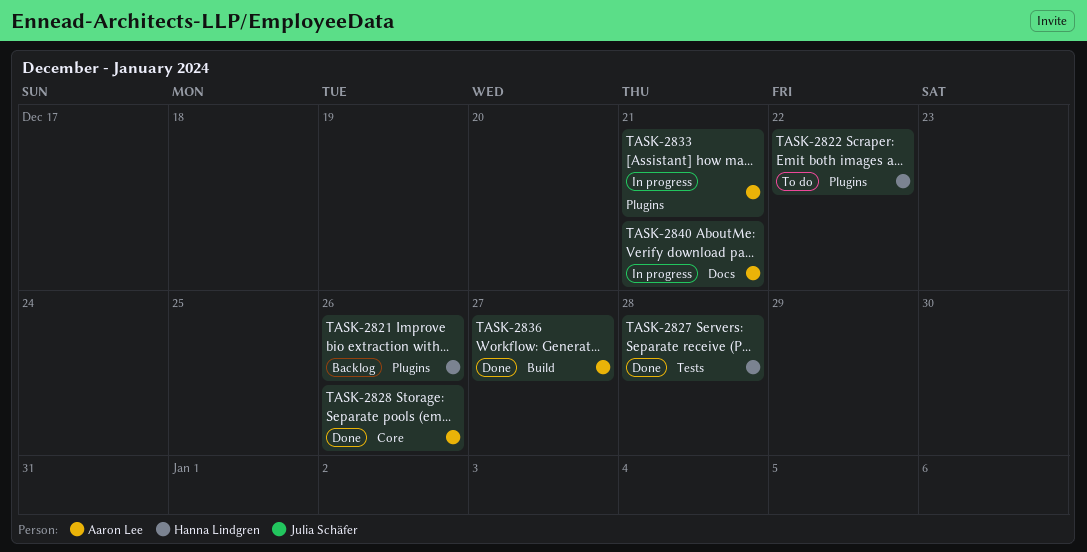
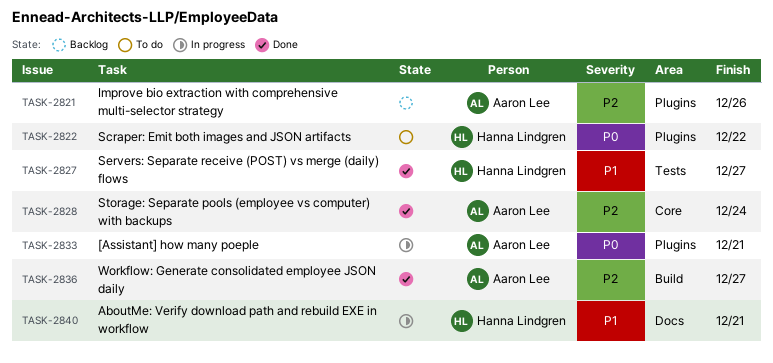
TASK-2821, owner: Hanna Lindgren -> Aaron Lee
TASK-2827, due: Dec 28 -> Dec 27
TASK-2828, due: Dec 26 -> Dec 24
TASK-2840, owner: Aaron Lee -> Hanna Lindgren

